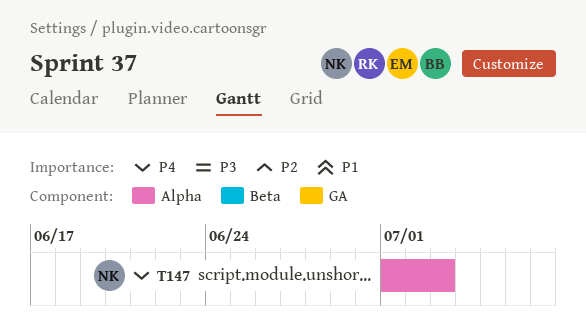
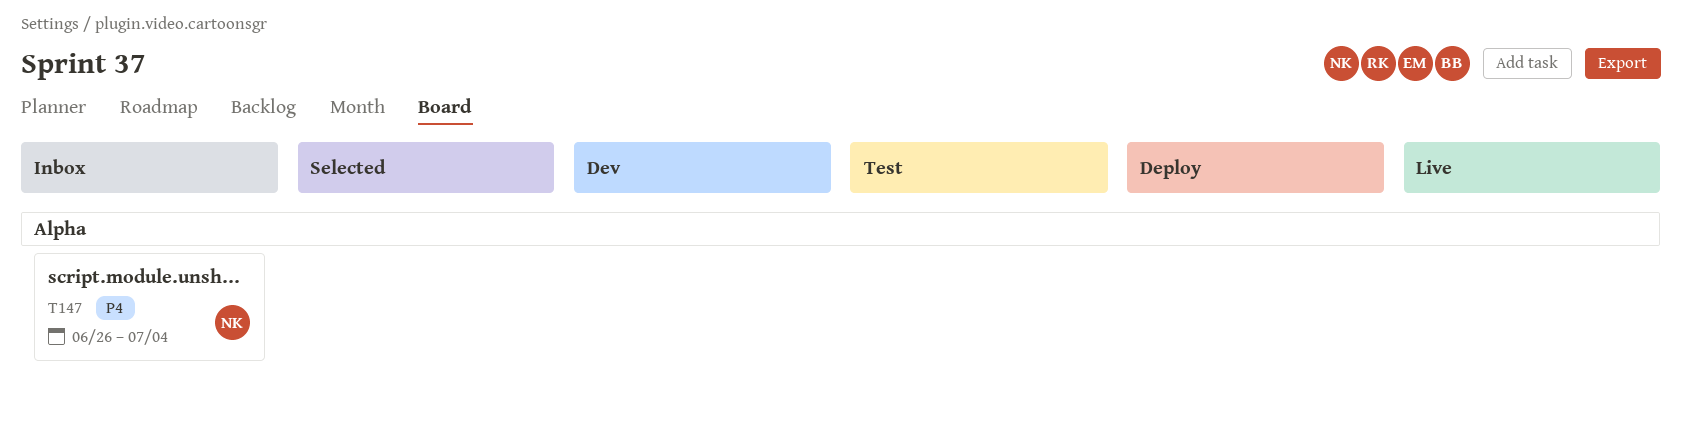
T147, start: Jul 1 -> Jun 26
T147, due: Jul 3 -> Jul 4

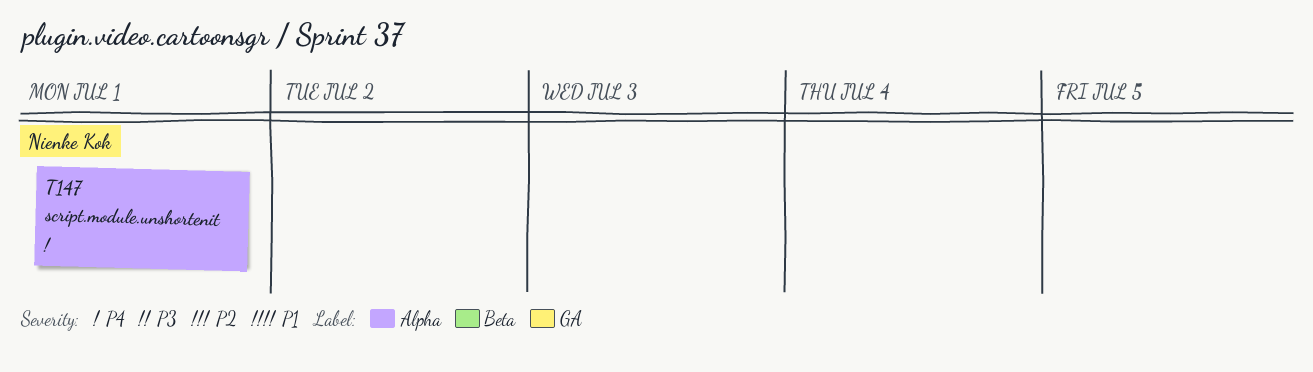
T147, due: Jul 4 -> Jul 1

